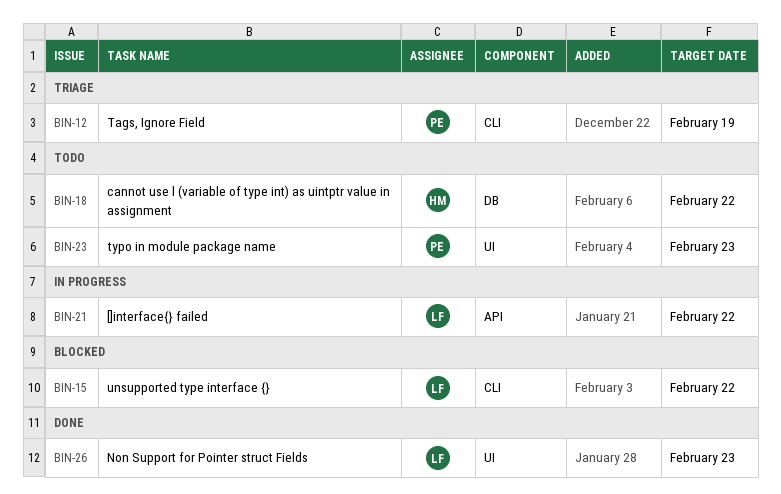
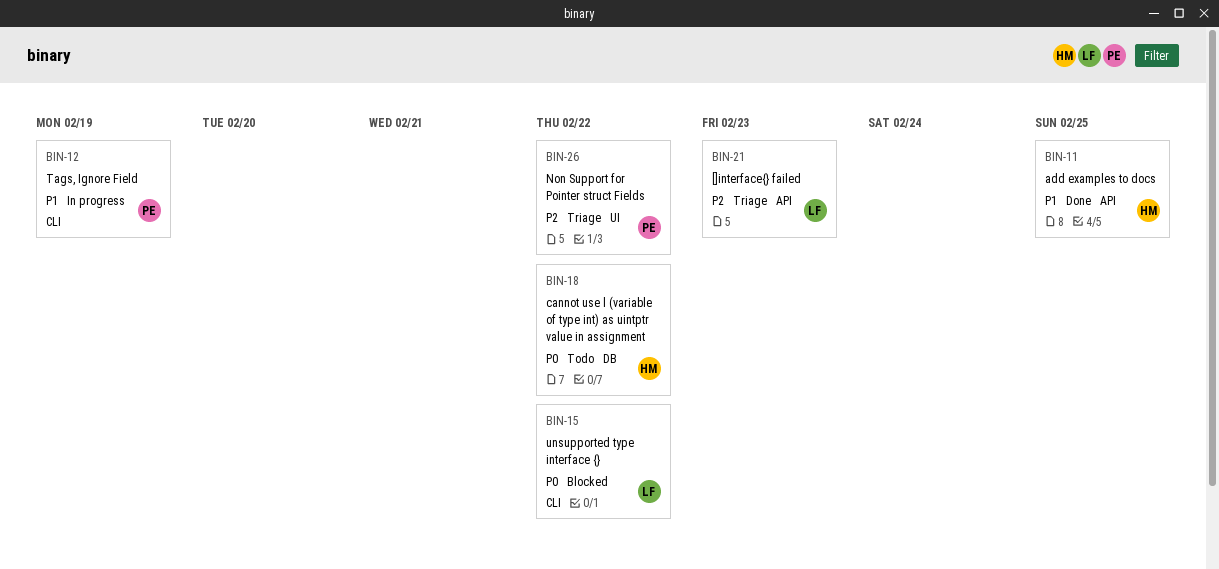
BIN-11: none -> present
BIN-12, status: Triage -> In progress
BIN-21, status: In progress -> Triage
BIN-21, due: Feb 22 -> Feb 23
BIN-23: present -> none
BIN-26, status: Done -> Triage
BIN-26, owner: LF -> PE
BIN-26, due: Feb 23 -> Feb 22

